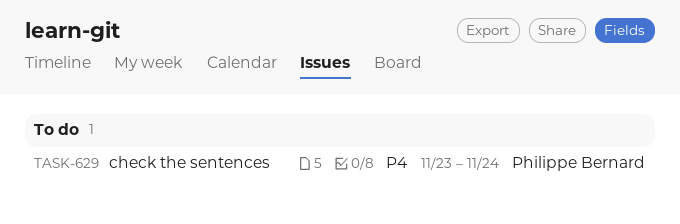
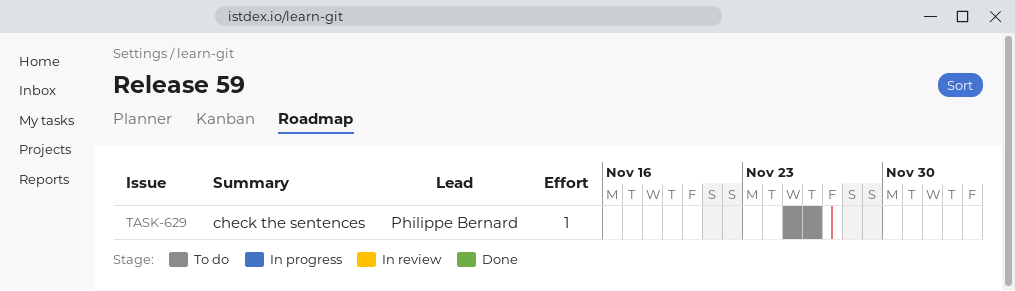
TASK-629, start: Nov 23 -> Nov 25
TASK-629, due: Nov 24 -> Nov 26

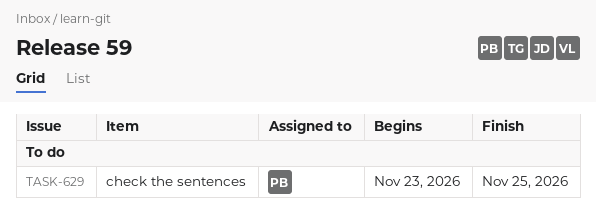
TASK-629, start: Nov 25 -> Nov 23
TASK-629, due: Nov 26 -> Nov 25

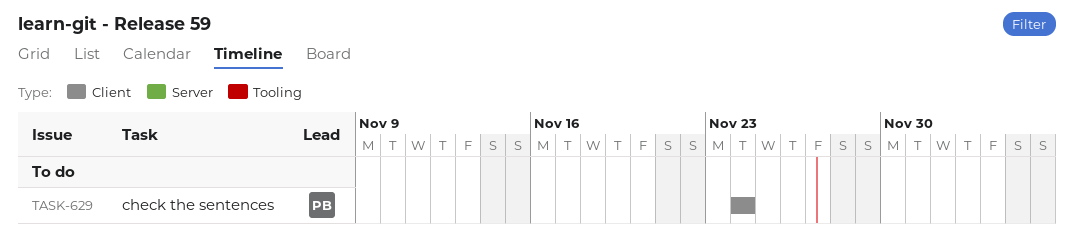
TASK-629, start: Nov 23 -> Nov 24
TASK-629, due: Nov 25 -> Nov 24

